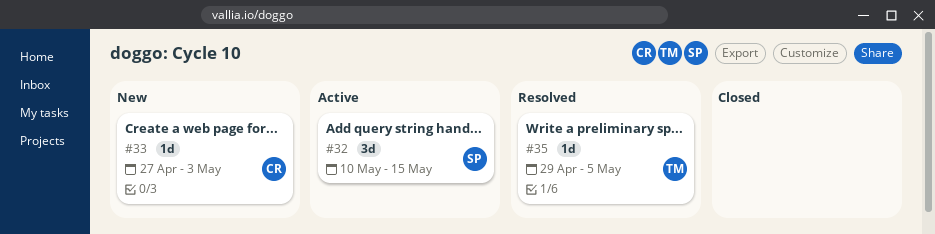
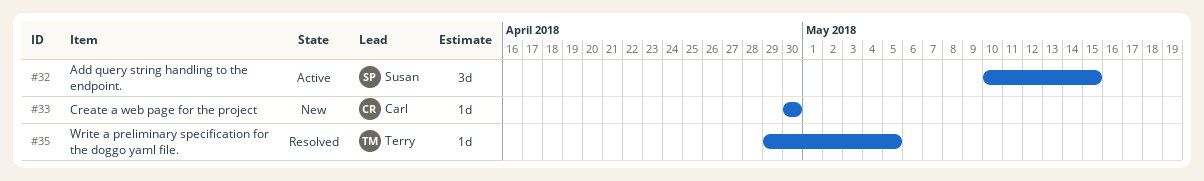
#33, start: Apr 27 -> Apr 30
#33, due: May 3 -> Apr 30

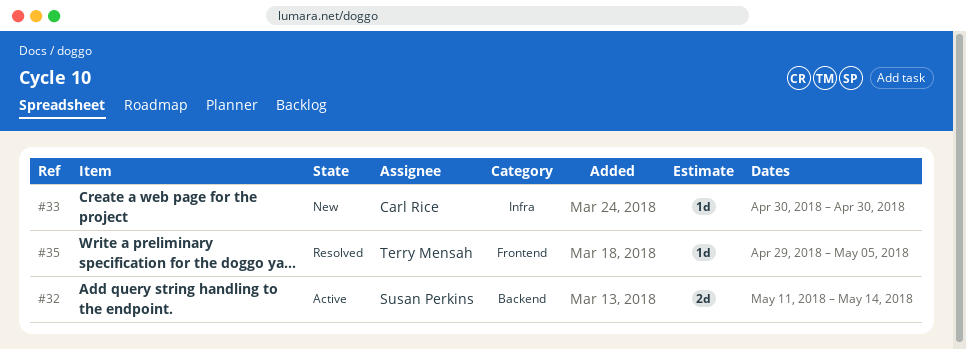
#32, estimate: 3d -> 2d
#32, start: May 10 -> May 11
#32, due: May 15 -> May 14

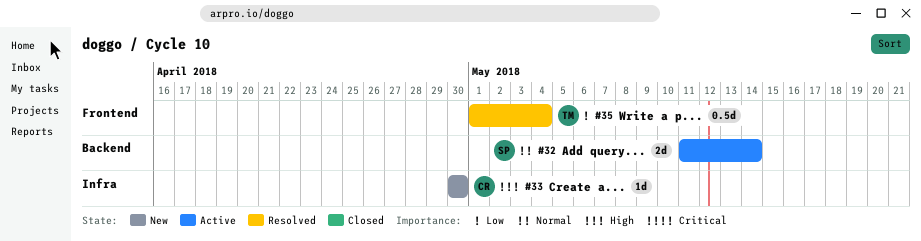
#35, estimate: 1d -> 0.5d
#35, start: Apr 29 -> May 1
#35, due: May 5 -> May 4

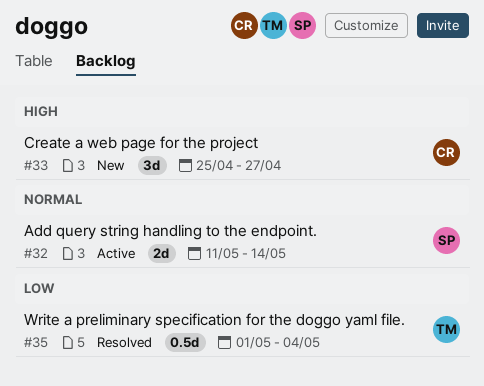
#33, estimate: 1d -> 3d
#33, start: Apr 30 -> Apr 25
#33, due: Apr 30 -> Apr 27

